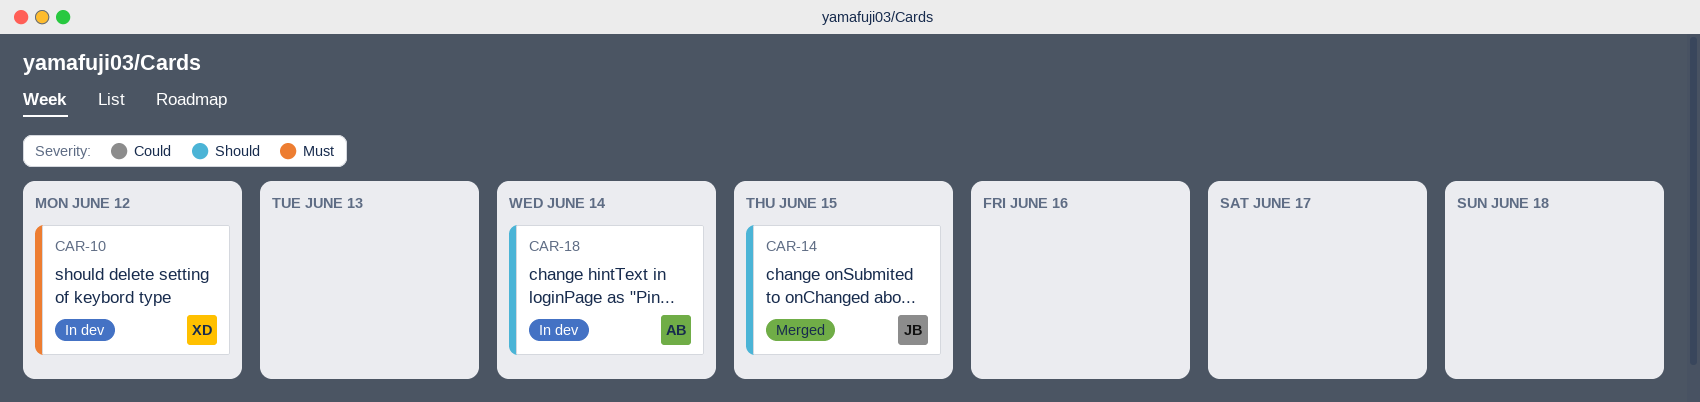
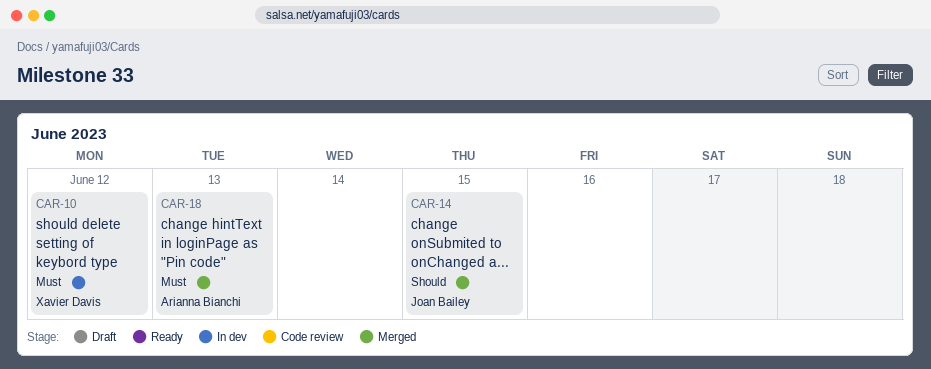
CAR-18, status: In dev -> Merged
CAR-18, priority: Should -> Must
CAR-18, due: Jun 14 -> Jun 13

